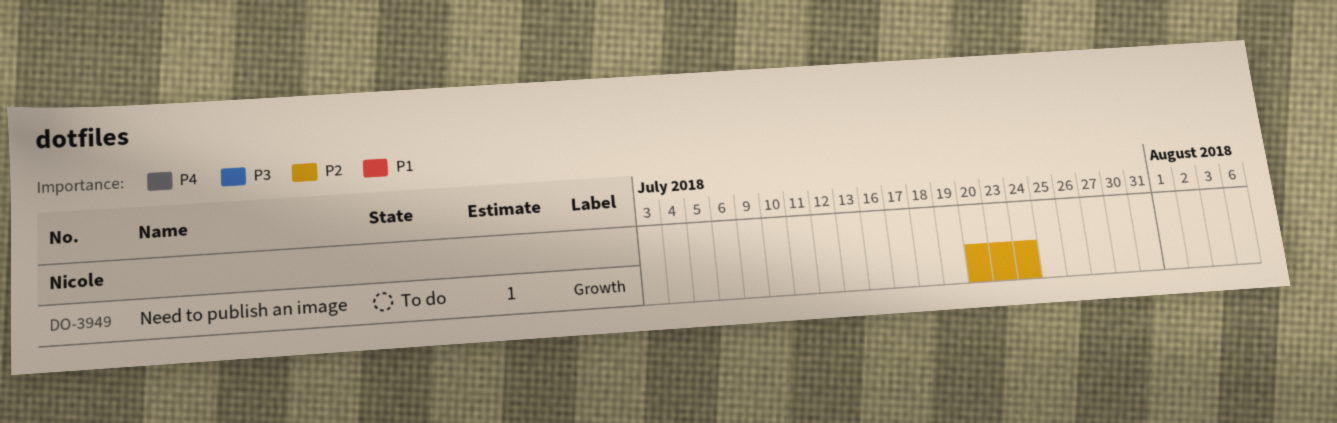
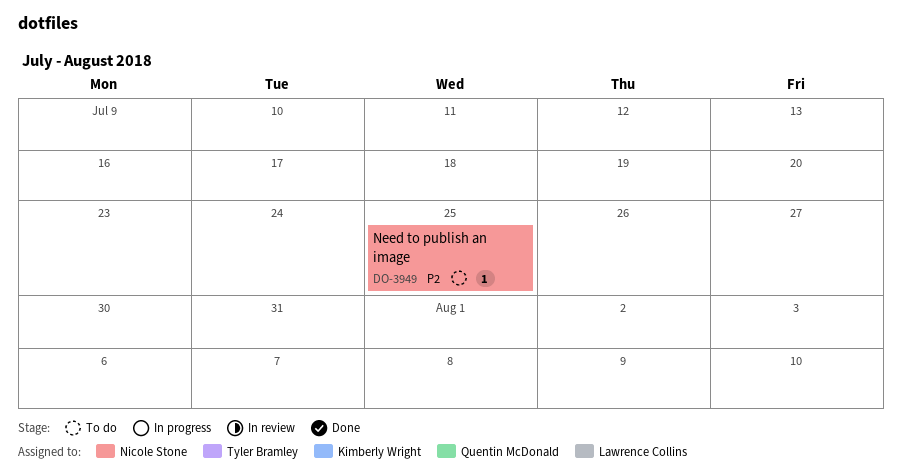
DO-3949, due: Jul 24 -> Jul 25

